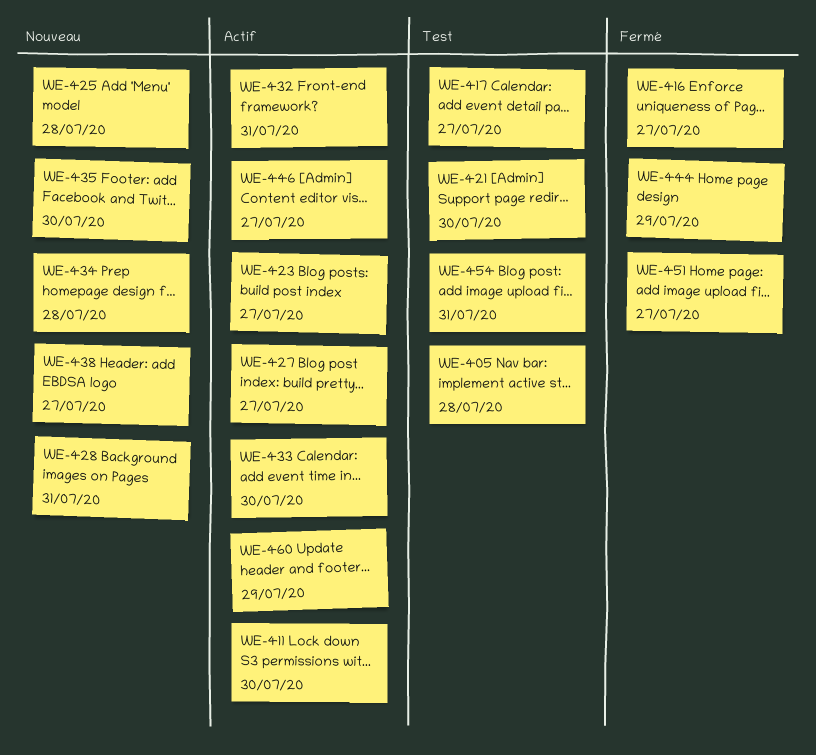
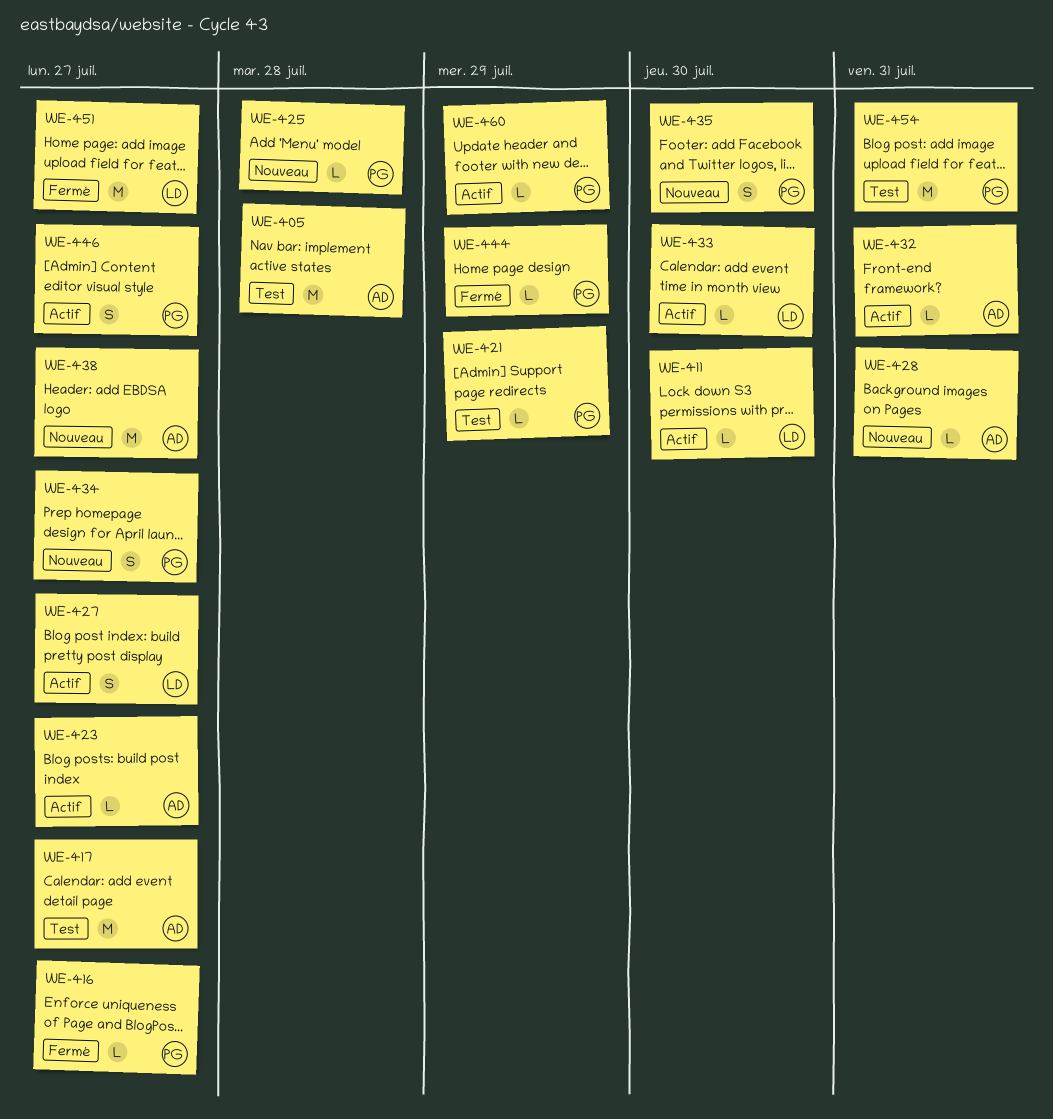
WE-421, due: Jul 30 -> Jul 29
WE-434, due: Jul 28 -> Jul 27

